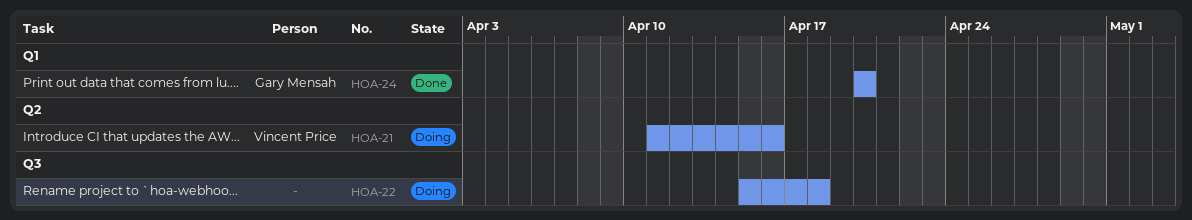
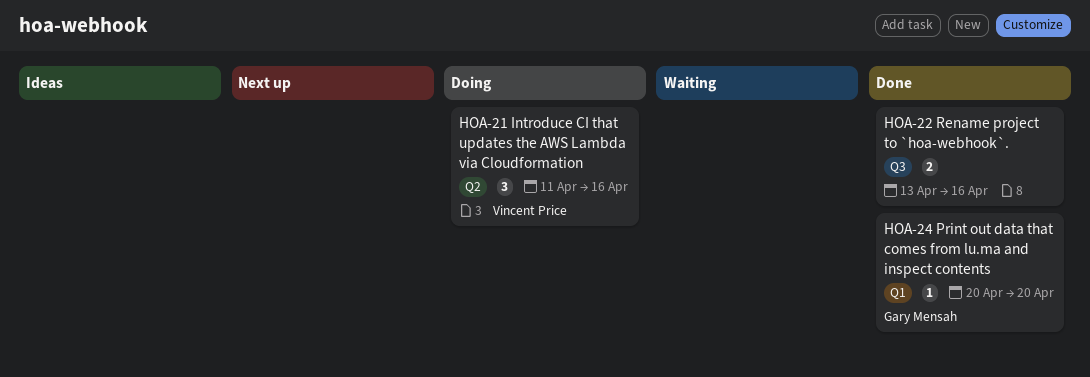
HOA-22, status: Doing -> Done
HOA-22, start: Apr 15 -> Apr 13
HOA-22, due: Apr 18 -> Apr 16

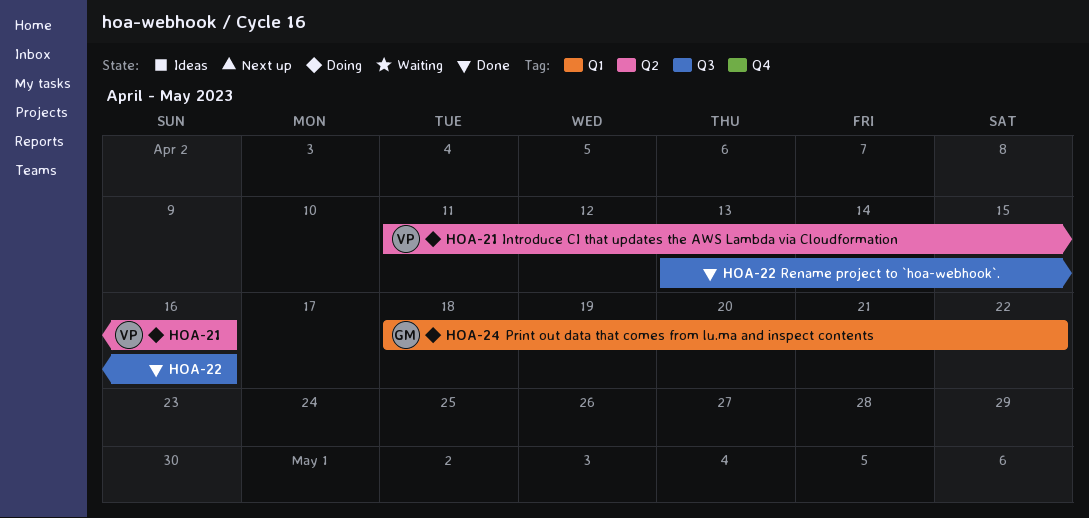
HOA-24, status: Done -> Doing
HOA-24, start: Apr 20 -> Apr 18
HOA-24, due: Apr 20 -> Apr 22

